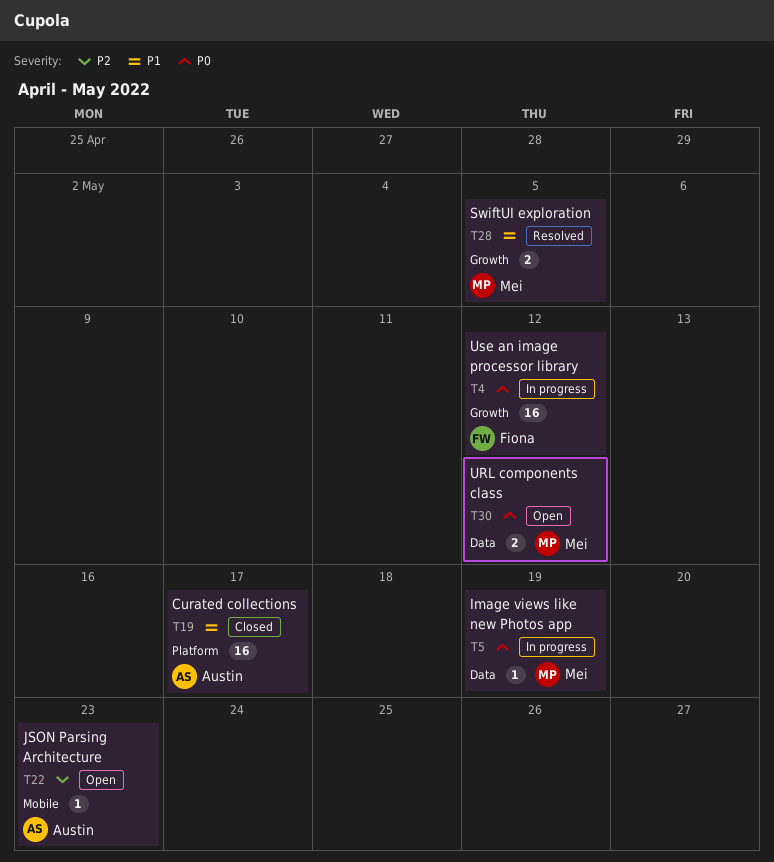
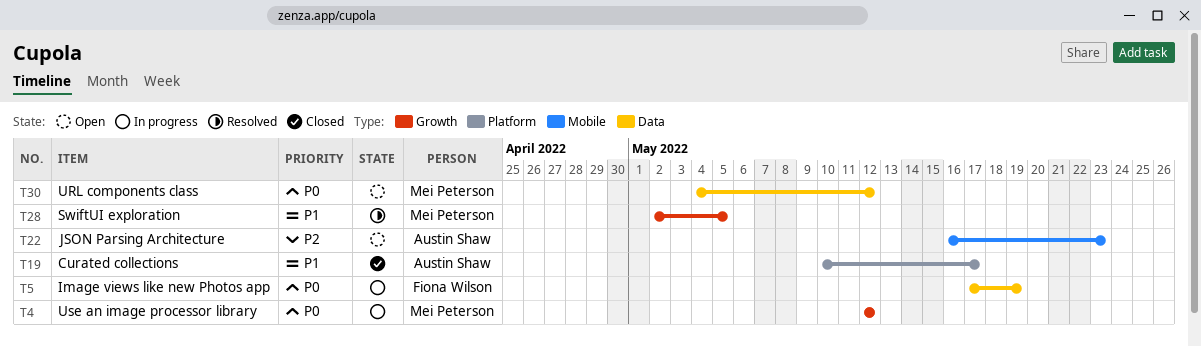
T4, owner: Fiona Wilson -> Mei Peterson
T5, owner: Mei Peterson -> Fiona Wilson

